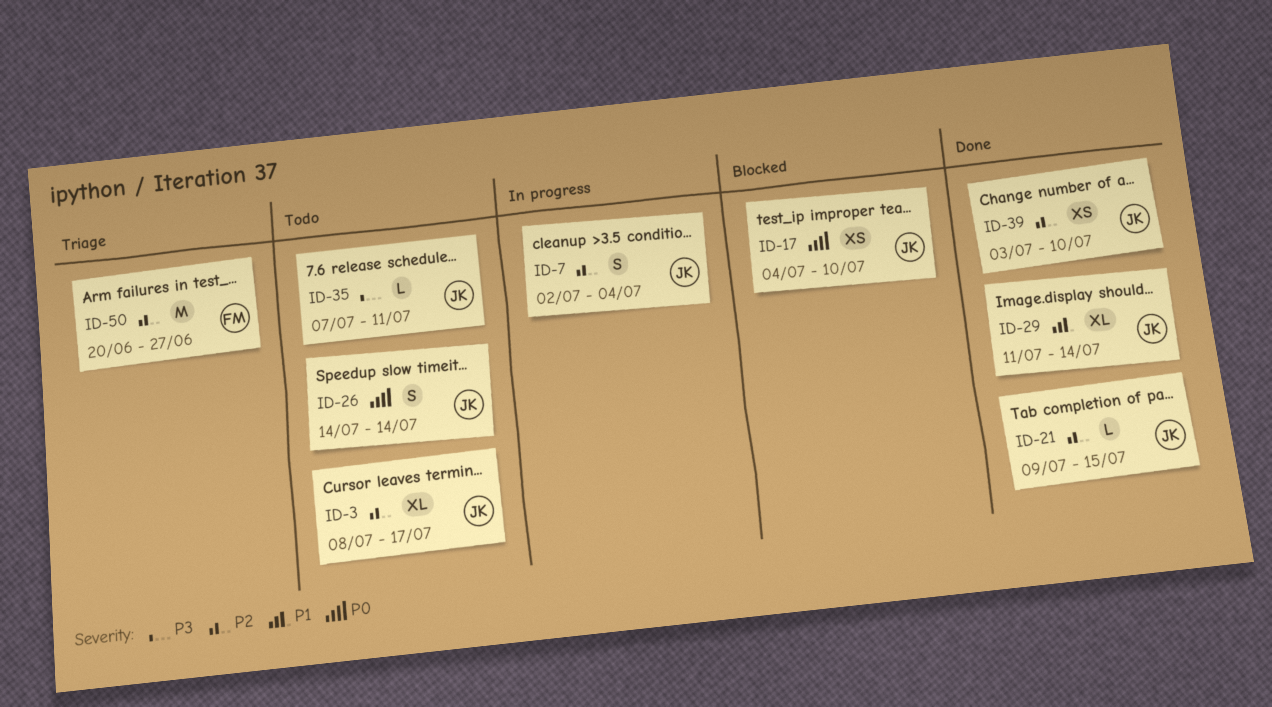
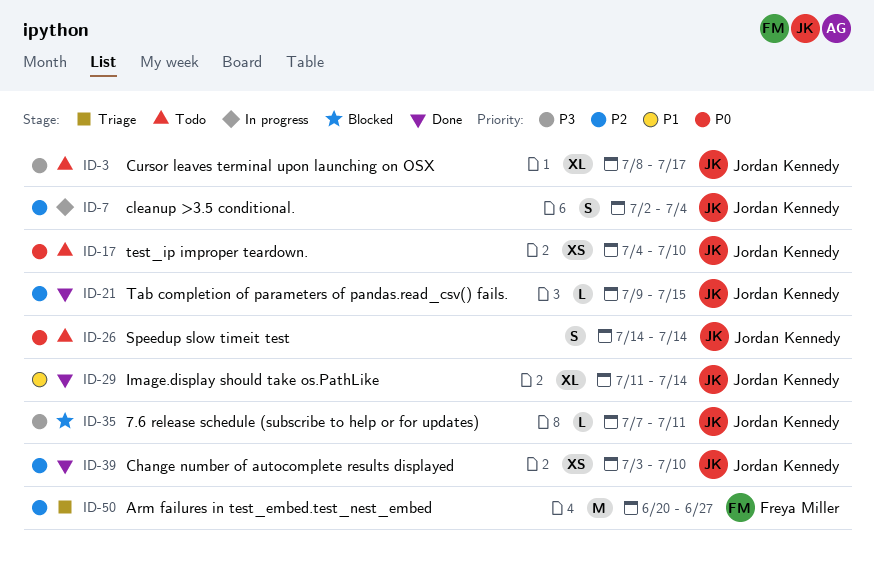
ID-3, priority: P2 -> P3
ID-17, status: Blocked -> Todo
ID-35, status: Todo -> Blocked

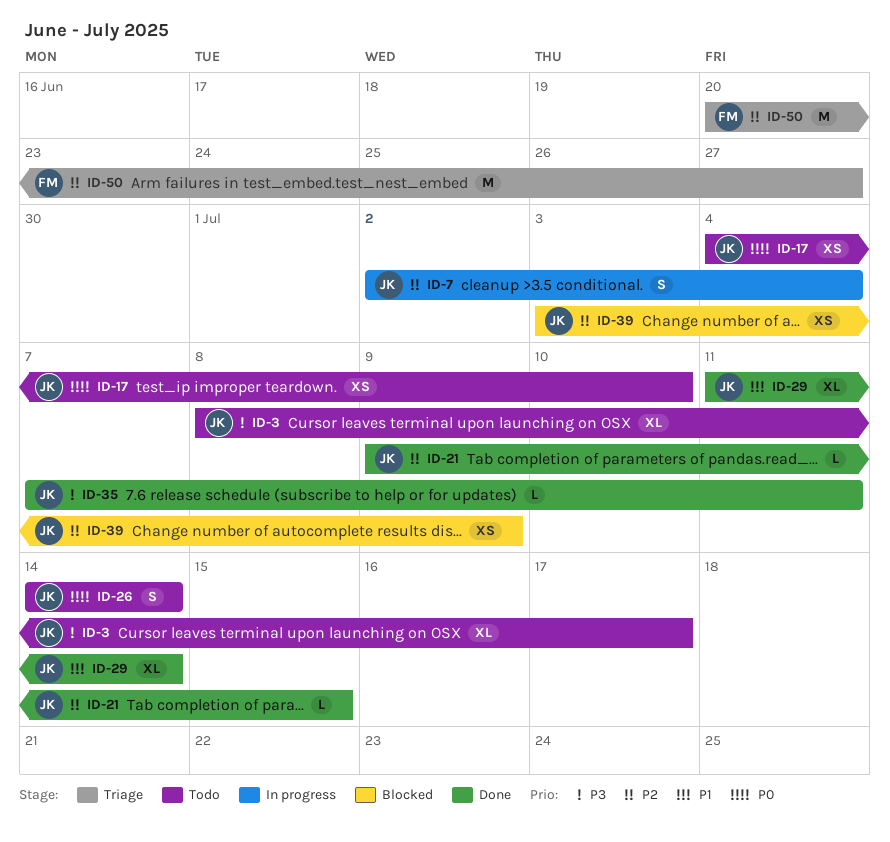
ID-35, status: Blocked -> Done
ID-39, status: Done -> Blocked
ID-39, due: Jul 10 -> Jul 9

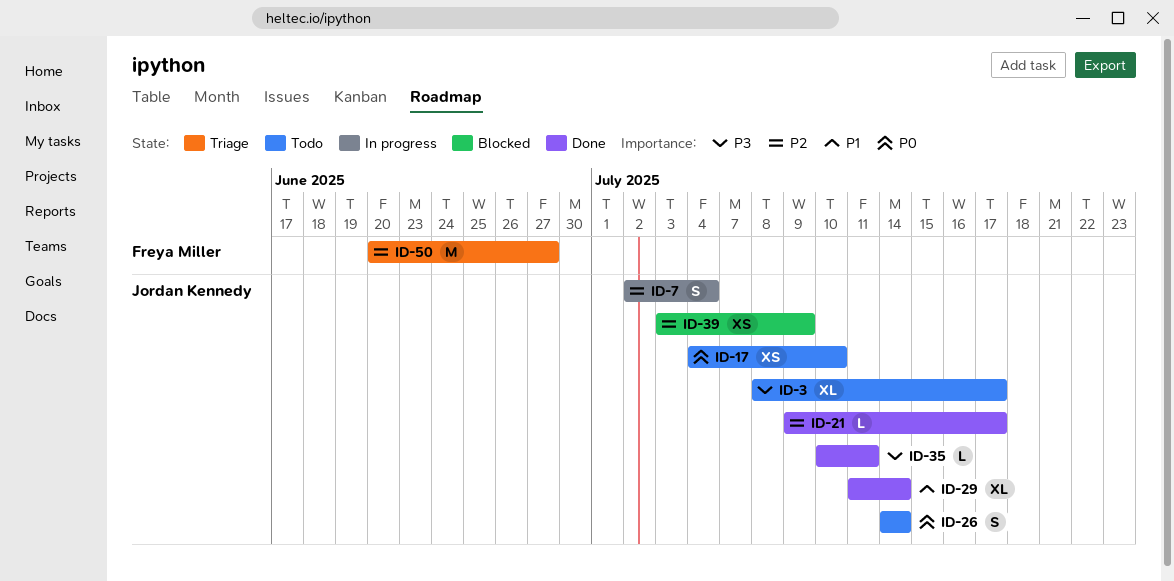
ID-21, due: Jul 15 -> Jul 17
ID-35, start: Jul 7 -> Jul 10

